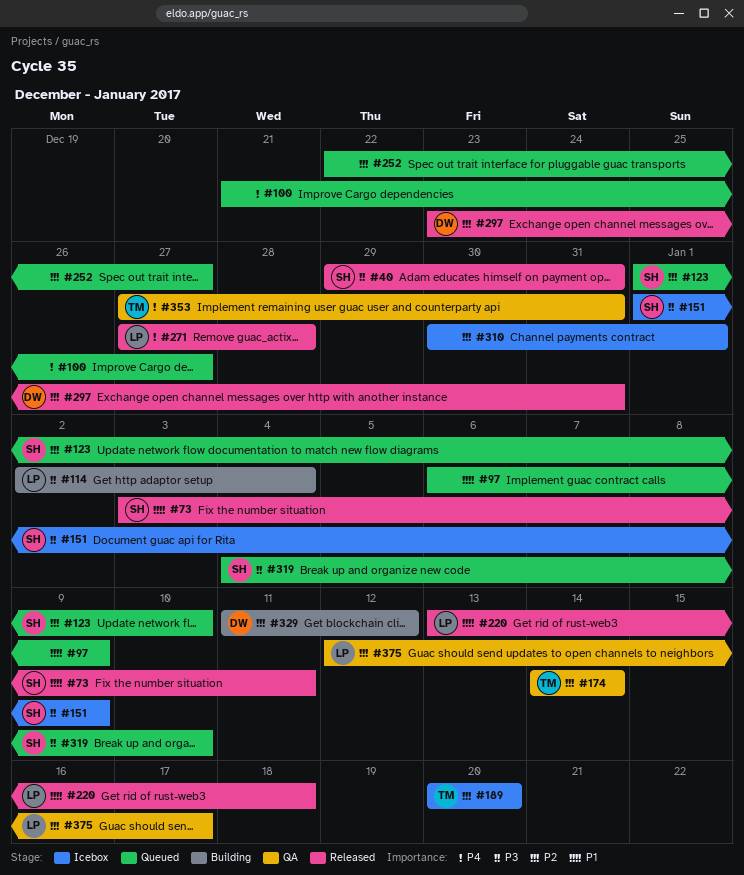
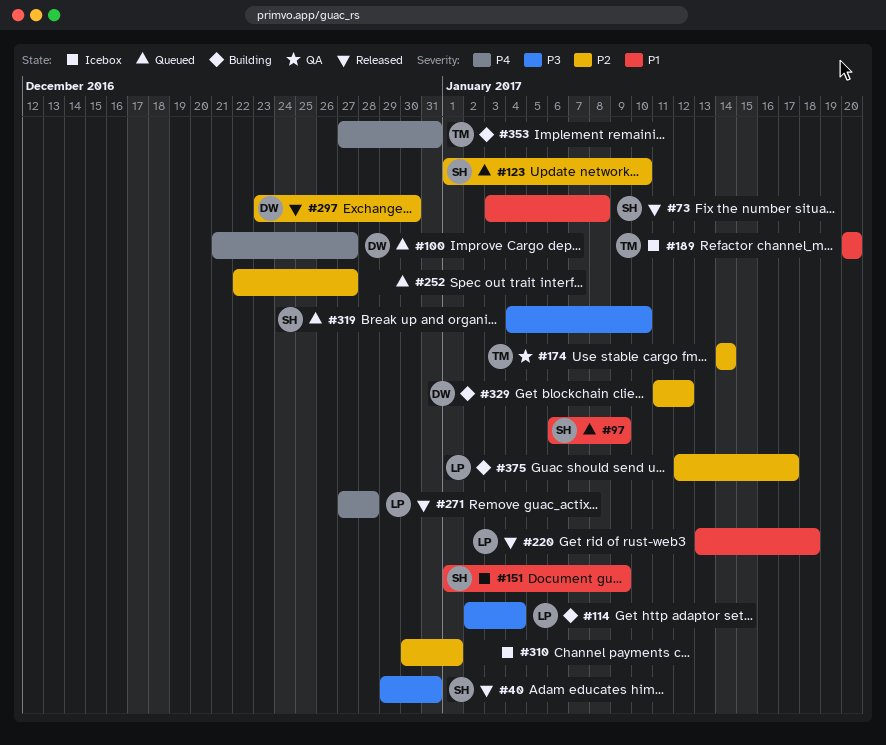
#73, due: Jan 11 -> Jan 8
#97, owner: none -> SH
#100, owner: none -> DW
#151, priority: P3 -> P1
#189, priority: P2 -> P1
#297, due: Dec 31 -> Dec 30
#353, status: QA -> Building
#375, status: QA -> Building

